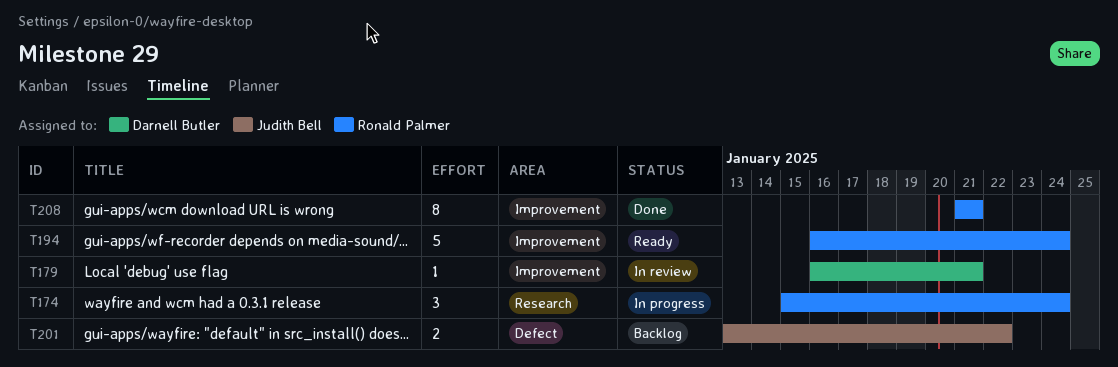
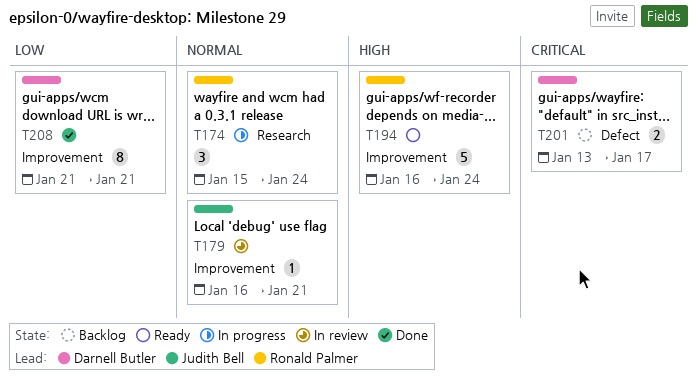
T179, owner: Darnell Butler -> Judith Bell
T201, owner: Judith Bell -> Darnell Butler
T201, due: Jan 22 -> Jan 17
T208, owner: Ronald Palmer -> Darnell Butler

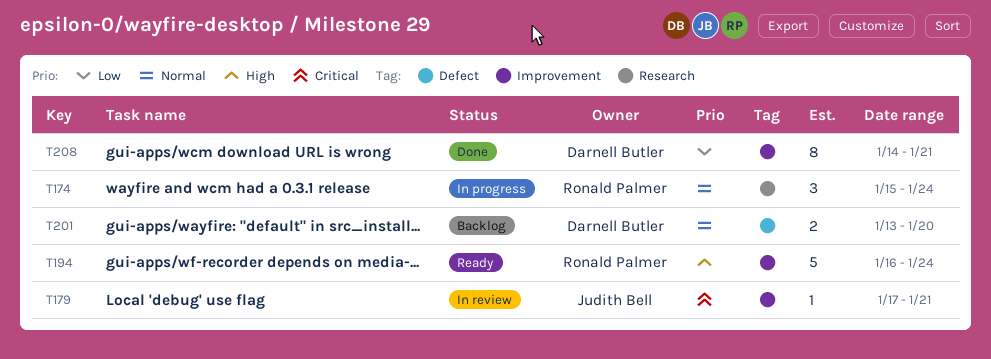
T179, priority: Normal -> Critical
T179, start: Jan 16 -> Jan 17
T201, priority: Critical -> Normal
T201, due: Jan 17 -> Jan 20
T208, start: Jan 21 -> Jan 14

